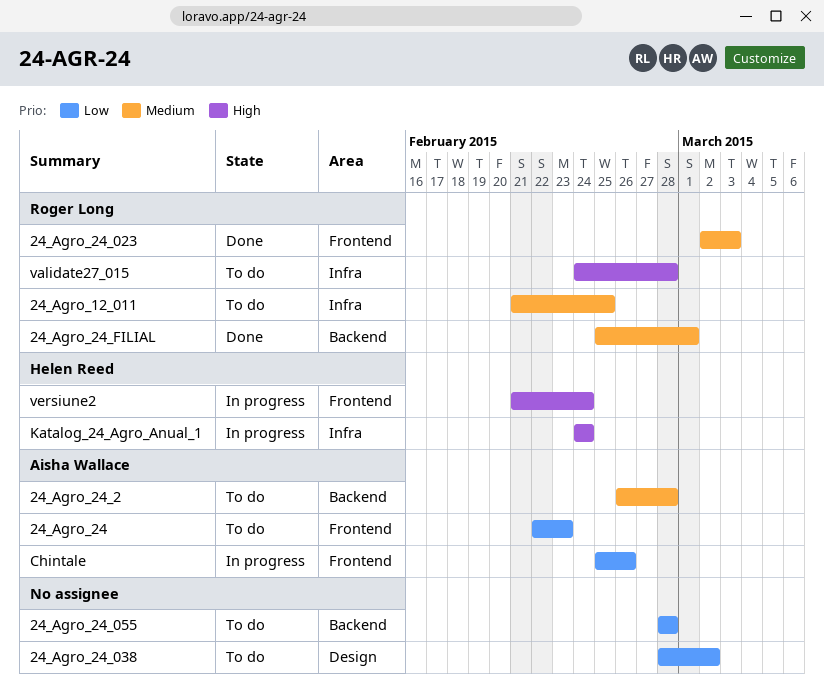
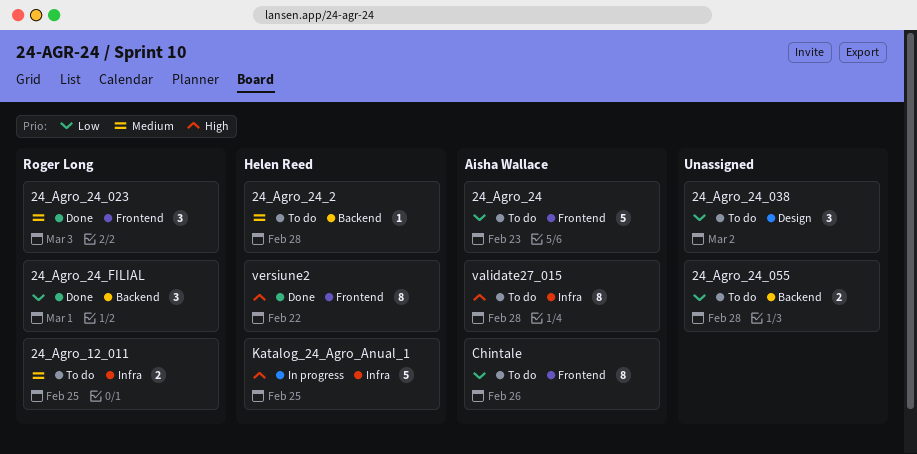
24_Agro_24_2, owner: Aisha Wallace -> Helen Reed
24_Agro_24_FILIAL, priority: Medium -> Low
Chintale, status: In progress -> To do
Katalog_24_Agro_Anual_1, due: Feb 24 -> Feb 25
validate27_015, owner: Roger Long -> Aisha Wallace
versiune2, status: In progress -> Done
versiune2, due: Feb 24 -> Feb 22

